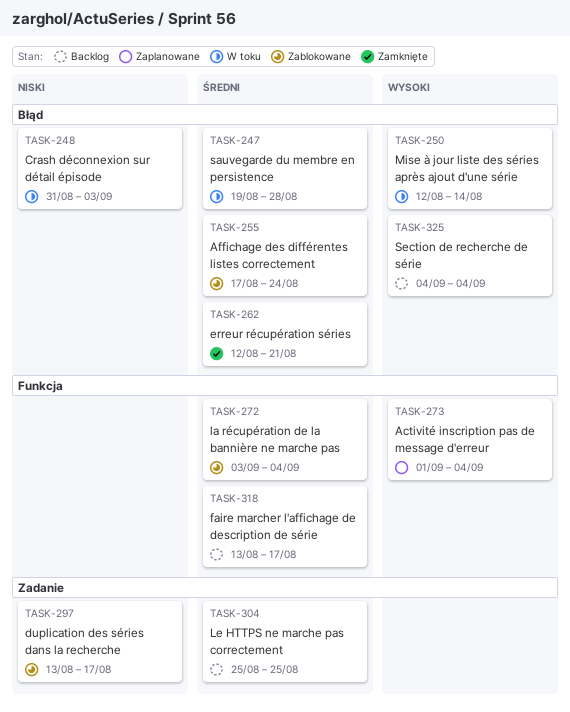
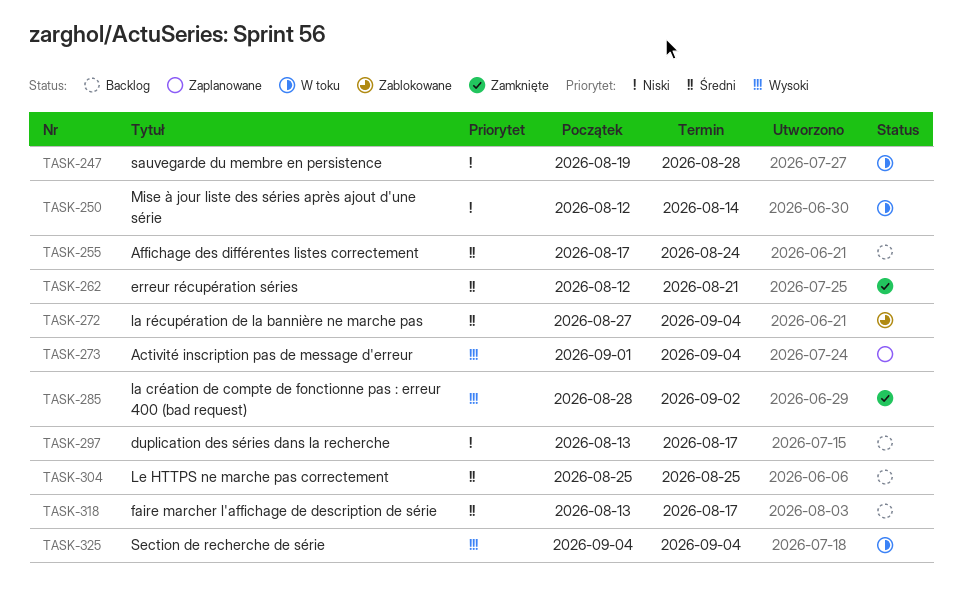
TASK-247, priority: Średni -> Niski
TASK-248: present -> none
TASK-250, priority: Wysoki -> Niski
TASK-255, status: Zablokowane -> Backlog
TASK-272, start: Sep 3 -> Aug 27
TASK-285: none -> present
TASK-297, status: Zablokowane -> Backlog
TASK-325, status: Backlog -> W toku

